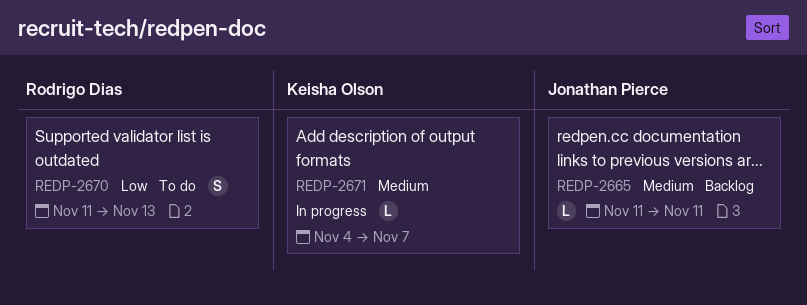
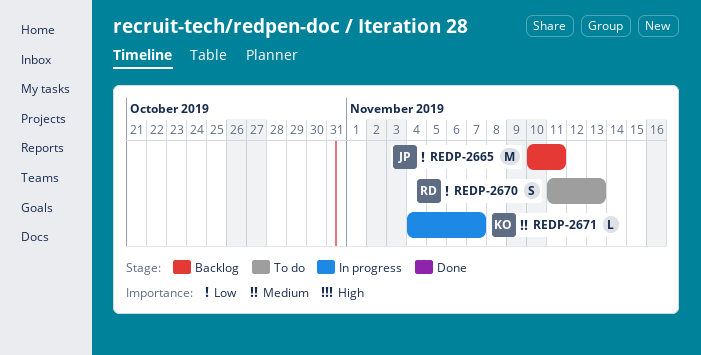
REDP-2665, priority: Medium -> Low
REDP-2665, estimate: L -> M
REDP-2665, start: Nov 11 -> Nov 10

